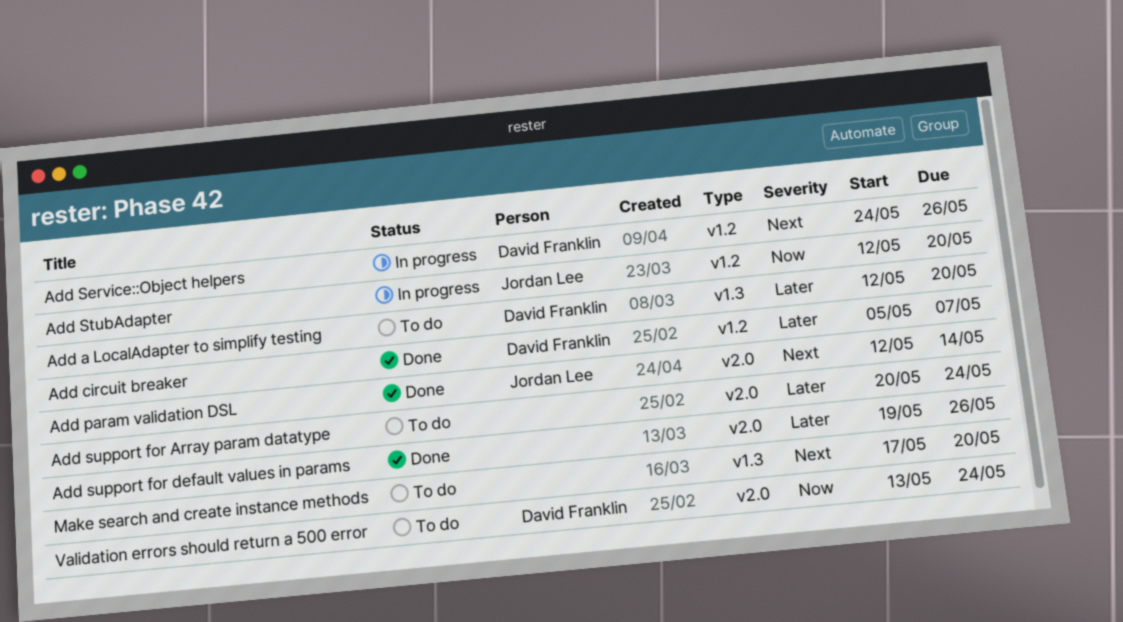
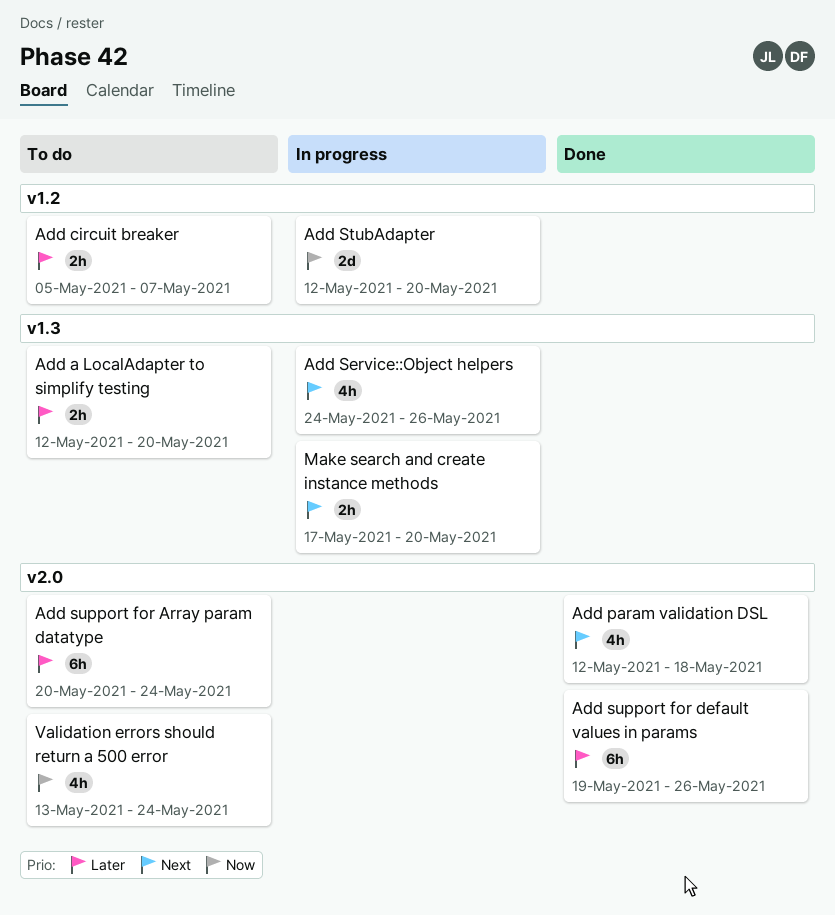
Add circuit breaker, status: Done -> To do
Add param validation DSL, due: May 14 -> May 18
Add Service::Object helpers, label: v1.2 -> v1.3
Make search and create instance methods, status: To do -> In progress

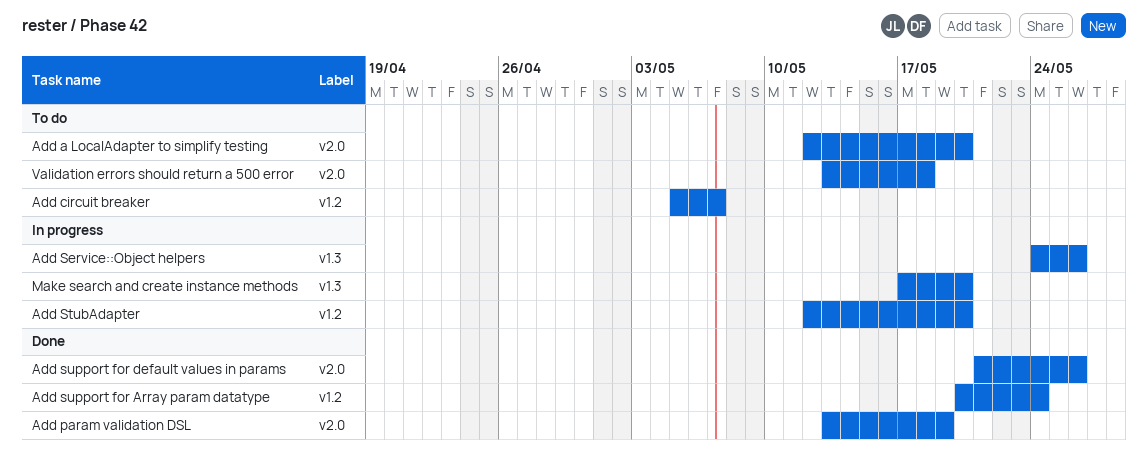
Add a LocalAdapter to simplify testing, label: v1.3 -> v2.0
Add param validation DSL, start: May 12 -> May 13
Add param validation DSL, due: May 18 -> May 19
Add support for Array param datatype, status: To do -> Done
Add support for Array param datatype, label: v2.0 -> v1.2
Add support for default values in params, start: May 19 -> May 21
Validation errors should return a 500 error, due: May 24 -> May 18

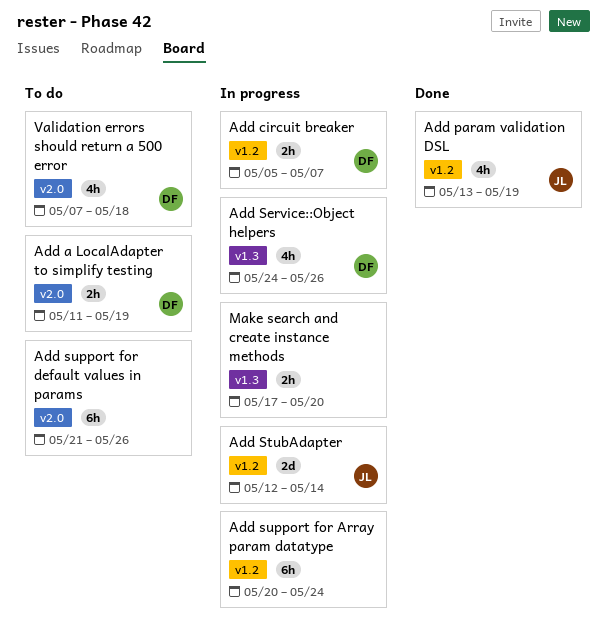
Add a LocalAdapter to simplify testing, start: May 12 -> May 11
Add a LocalAdapter to simplify testing, due: May 20 -> May 19
Add circuit breaker, status: To do -> In progress
Add param validation DSL, label: v2.0 -> v1.2
Add StubAdapter, due: May 20 -> May 14
Add support for Array param datatype, status: Done -> In progress
Add support for default values in params, status: Done -> To do
Validation errors should return a 500 error, start: May 13 -> May 7

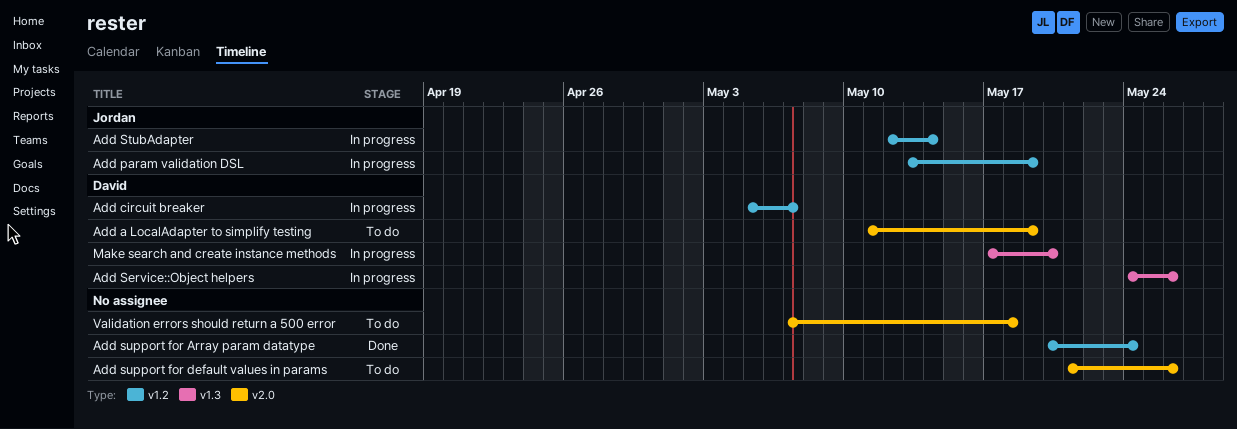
Add param validation DSL, status: Done -> In progress
Add support for Array param datatype, status: In progress -> Done
Make search and create instance methods, owner: none -> David
Validation errors should return a 500 error, owner: David -> none

